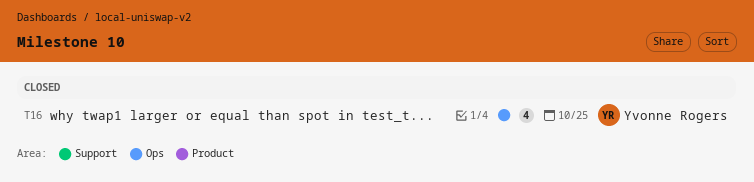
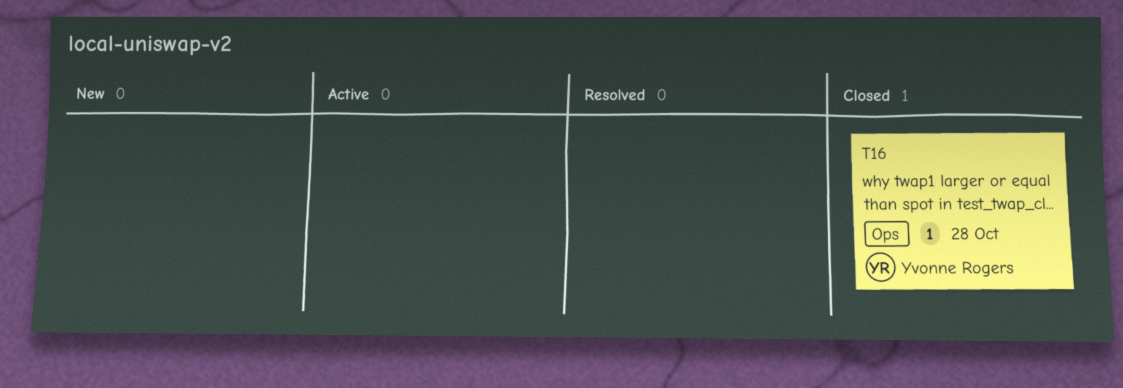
T16, estimate: 4 -> 1
T16, due: Oct 25 -> Oct 28

